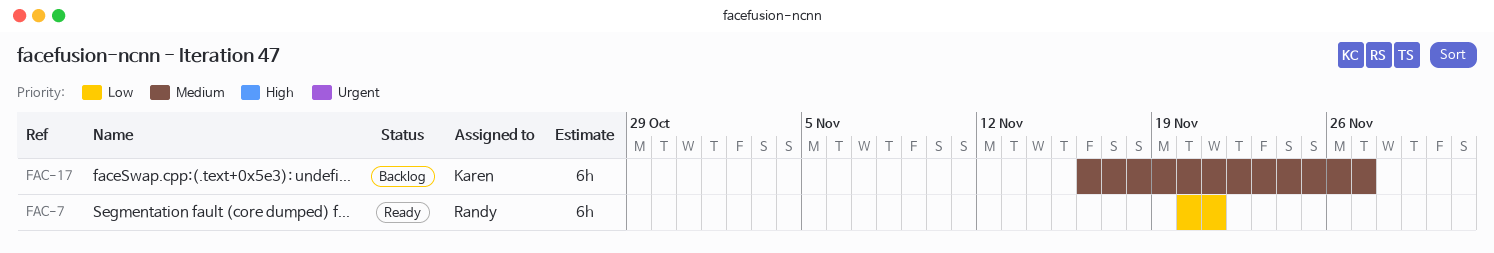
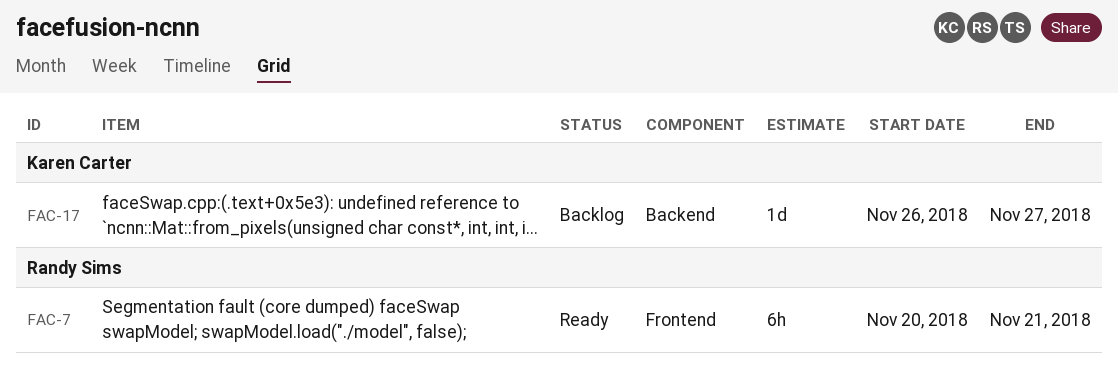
FAC-17, estimate: 6h -> 1d
FAC-17, start: Nov 16 -> Nov 26

